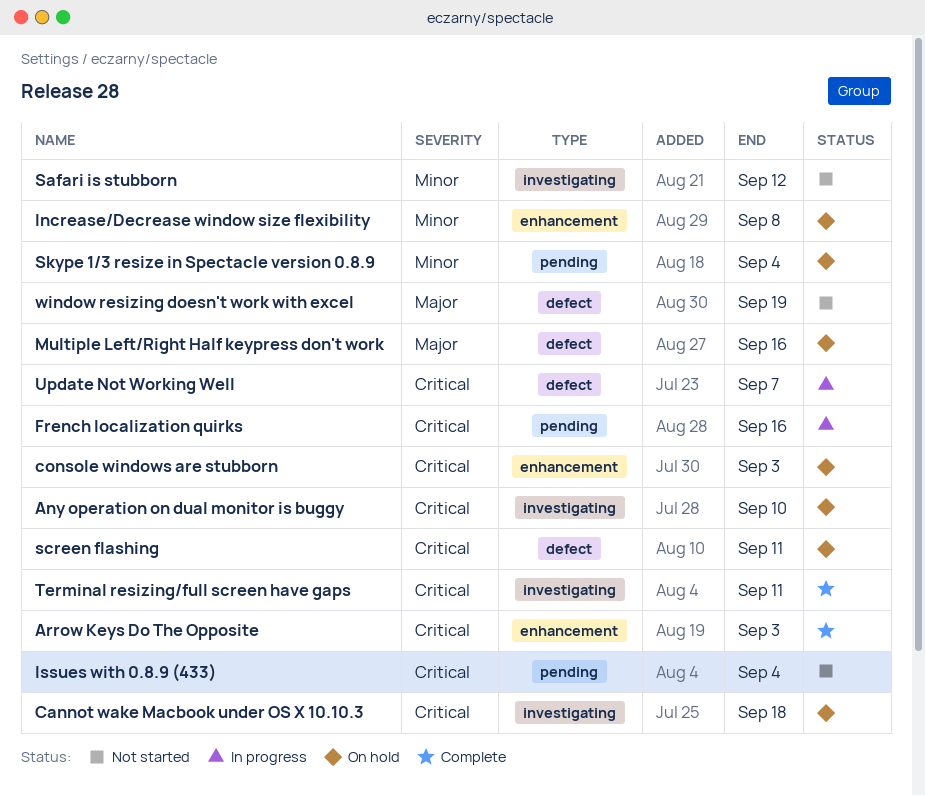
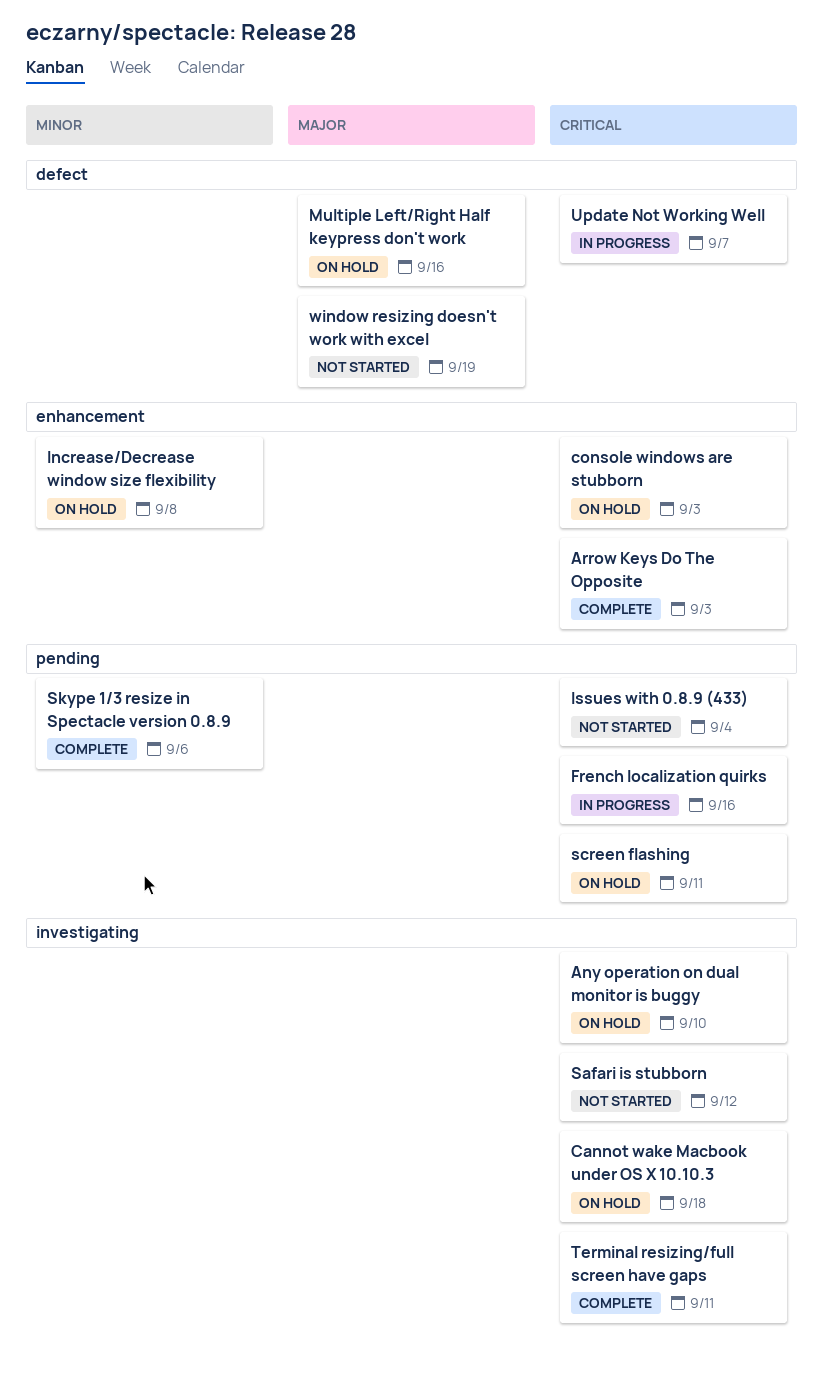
Safari is stubborn, priority: Minor -> Critical
screen flashing, label: defect -> pending
Skype 1/3 resize in Spectacle version 0.8.9, status: On hold -> Complete
Skype 1/3 resize in Spectacle version 0.8.9, due: Sep 4 -> Sep 6

